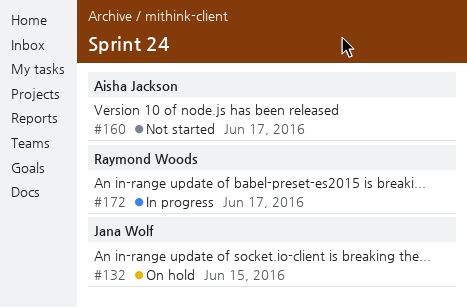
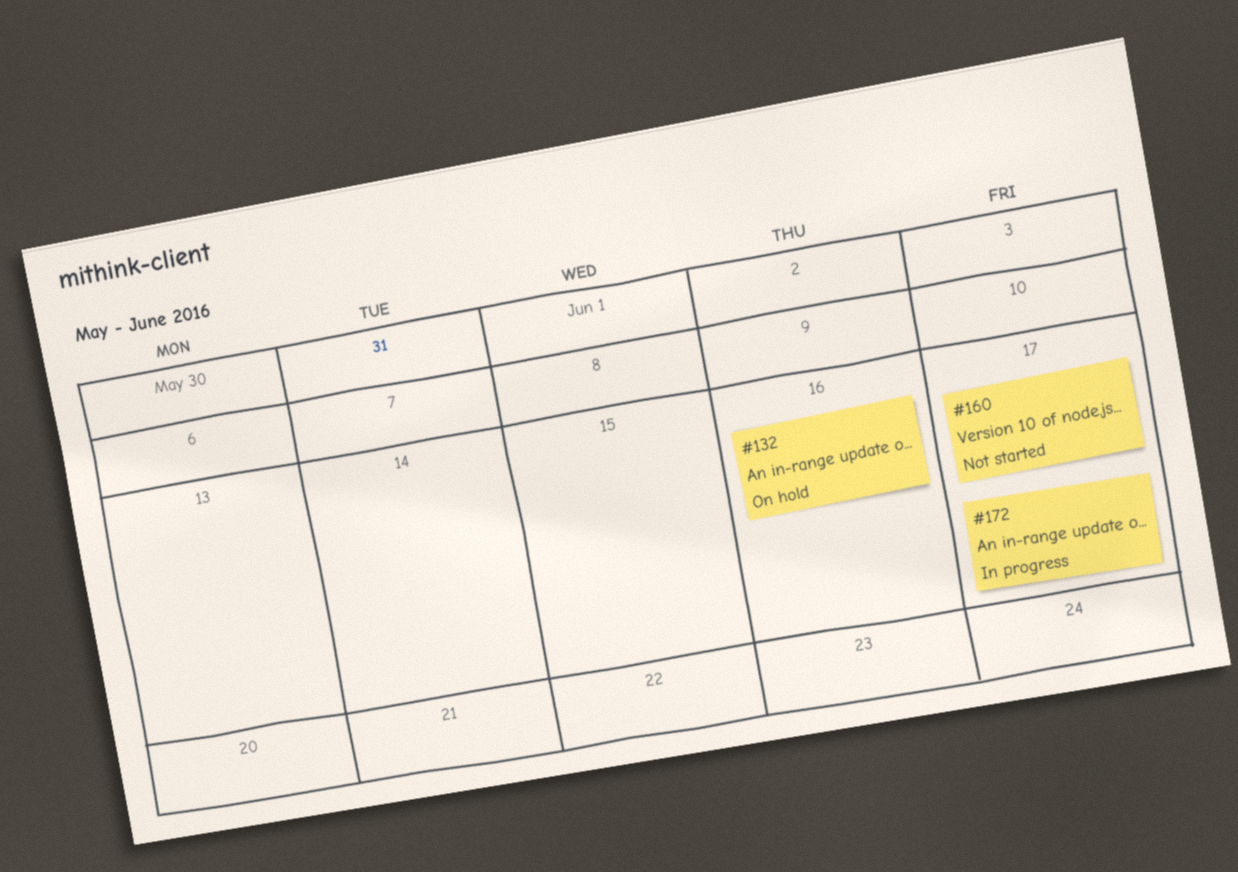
#132, due: Jun 15 -> Jun 16

